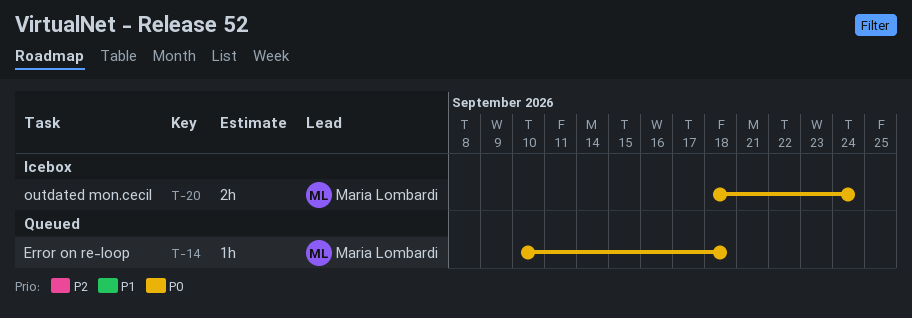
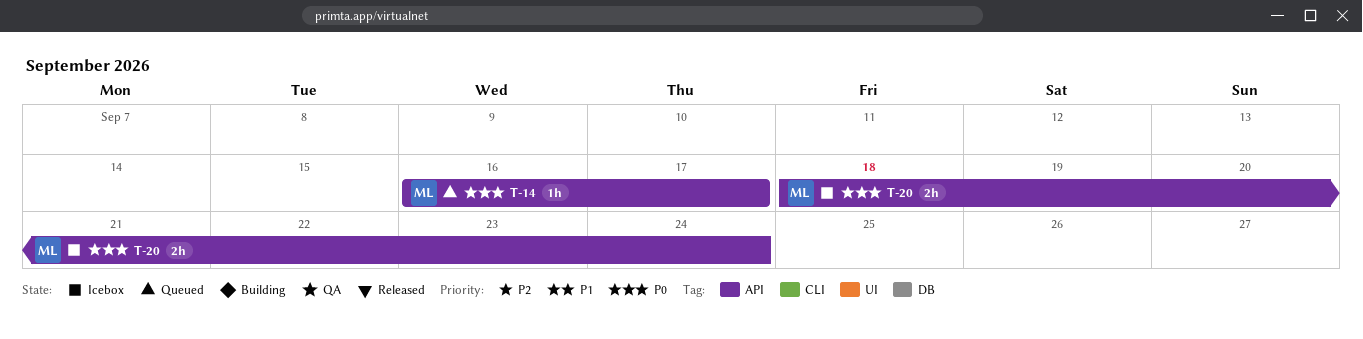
T-14, start: Sep 10 -> Sep 16
T-14, due: Sep 18 -> Sep 17

